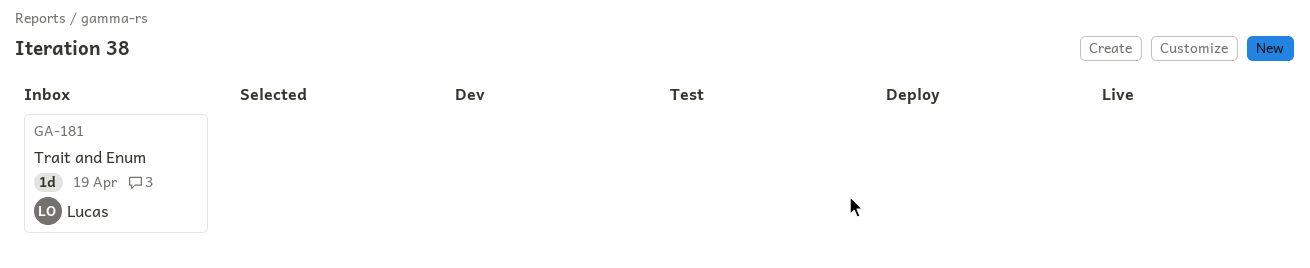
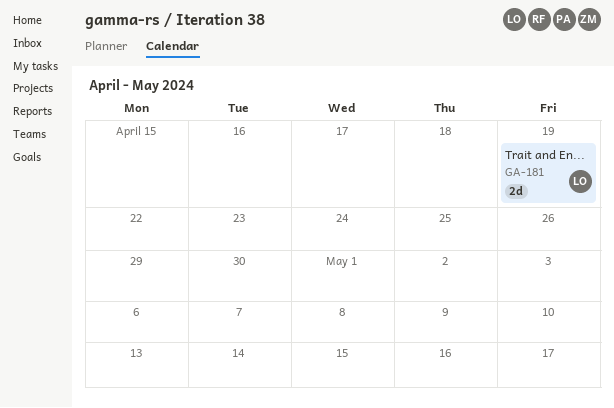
GA-181, estimate: 1d -> 2d

